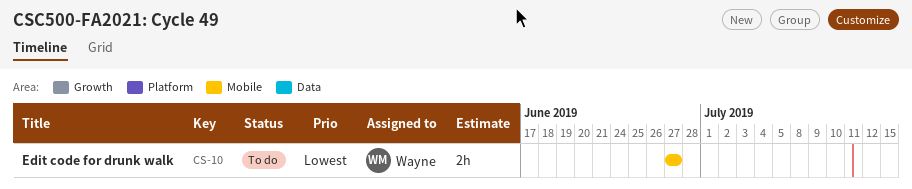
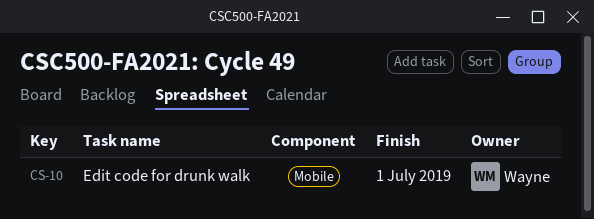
CS-10, due: Jun 27 -> Jul 1

